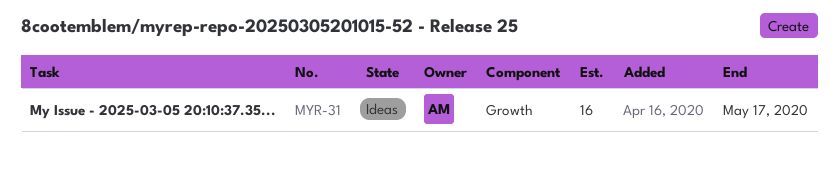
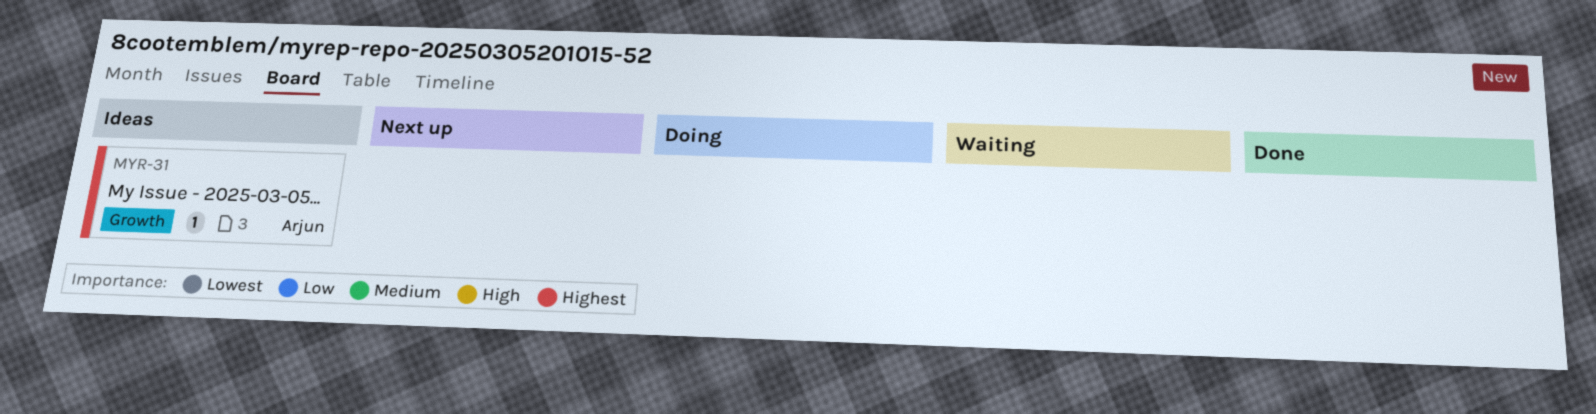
MYR-31, estimate: 16 -> 1

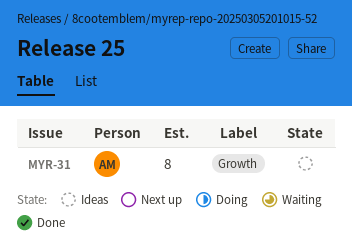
MYR-31, estimate: 1 -> 8

